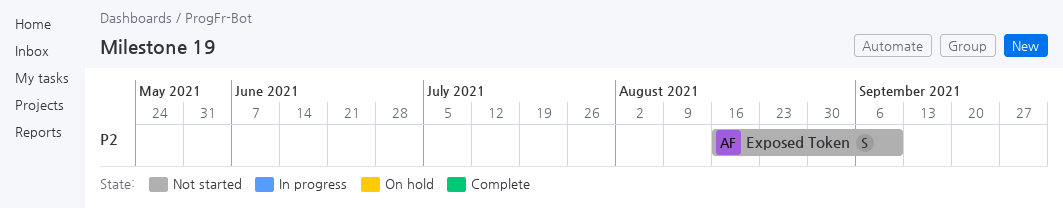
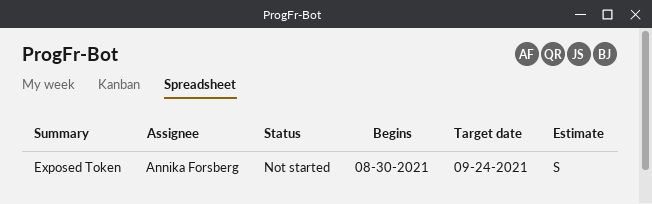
Exposed Token, start: Aug 16 -> Aug 30
Exposed Token, due: Sep 10 -> Sep 24

